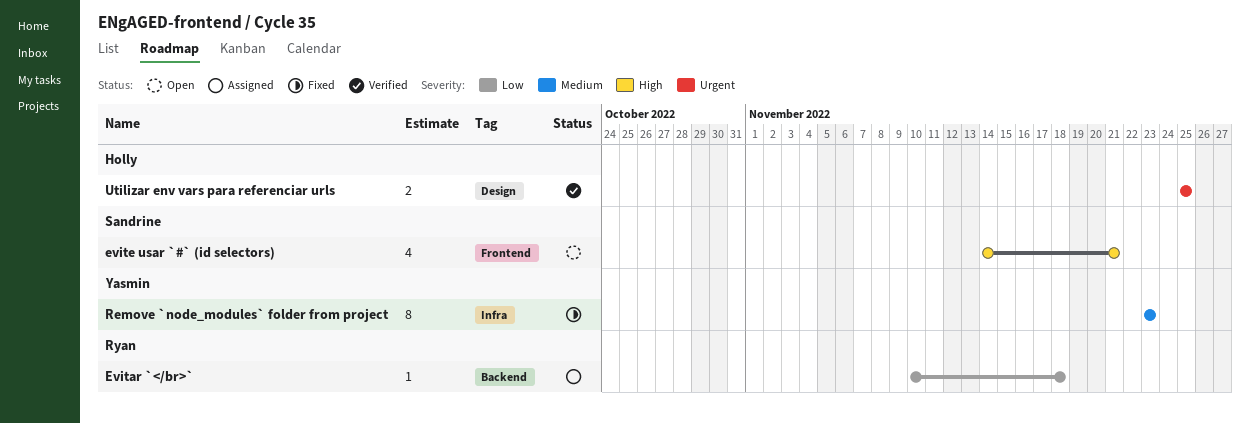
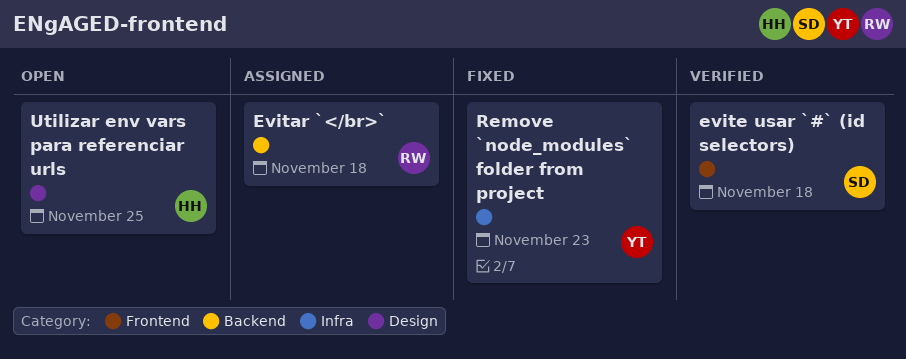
evite usar `#` (id selectors), status: Open -> Verified
evite usar `#` (id selectors), due: Nov 21 -> Nov 18
Utilizar env vars para referenciar urls, status: Verified -> Open

